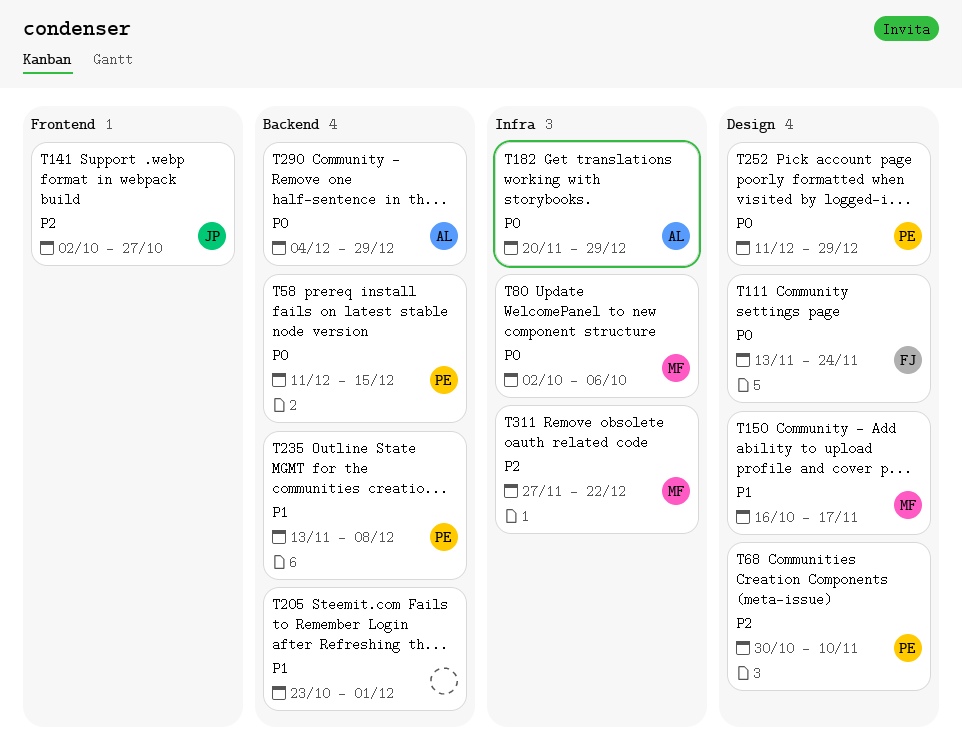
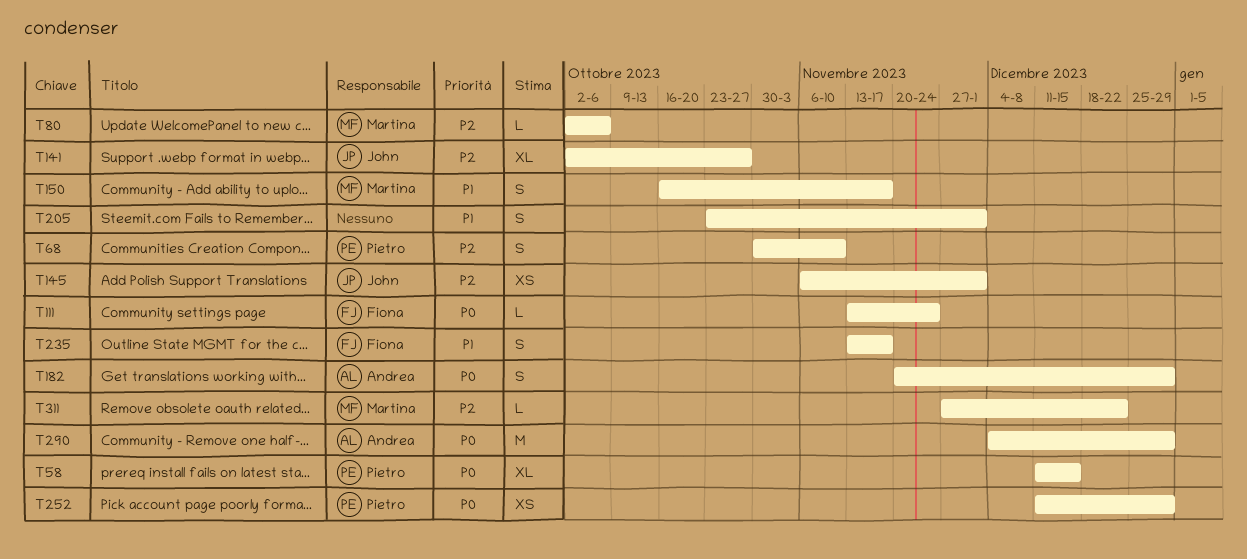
T80, priority: P0 -> P2
T145: none -> present
T235, owner: Pietro -> Fiona
T235, due: Dec 8 -> Nov 17

